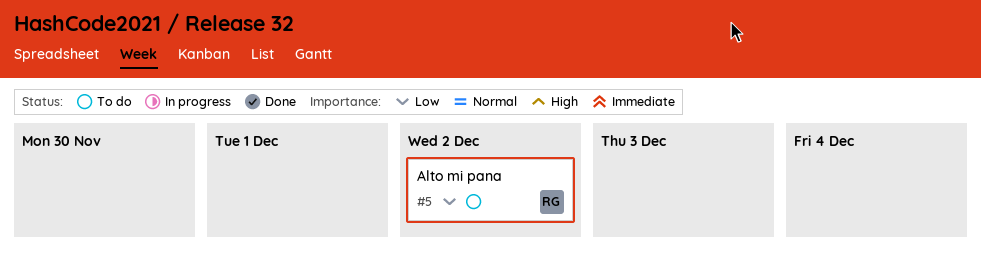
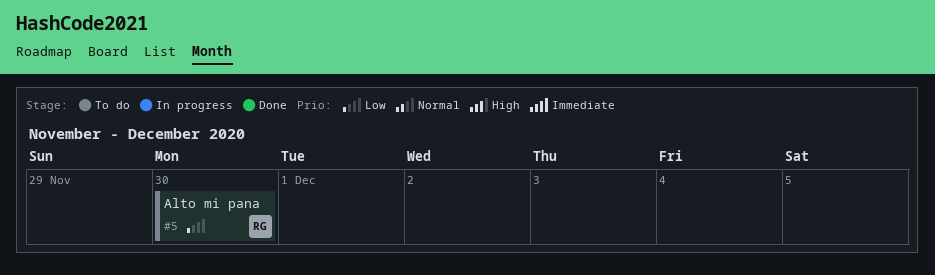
#5, due: Dec 2 -> Nov 30

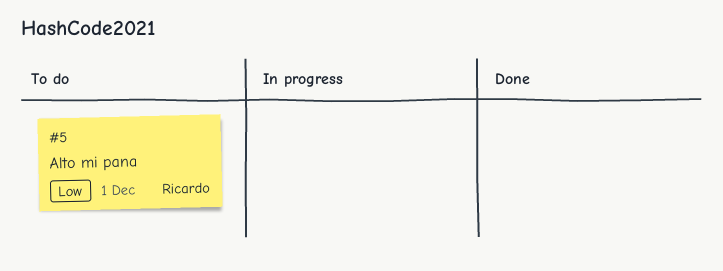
#5, due: Nov 30 -> Dec 1

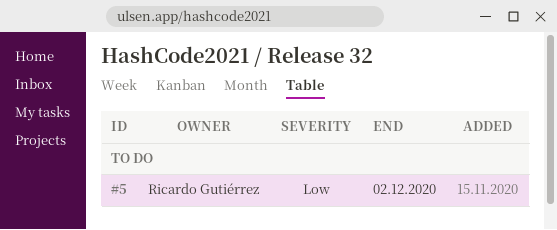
#5, due: Dec 1 -> Dec 2

